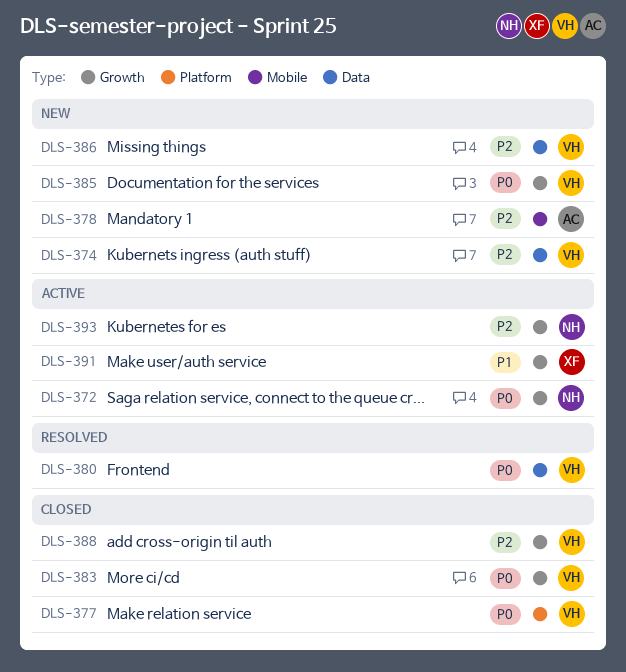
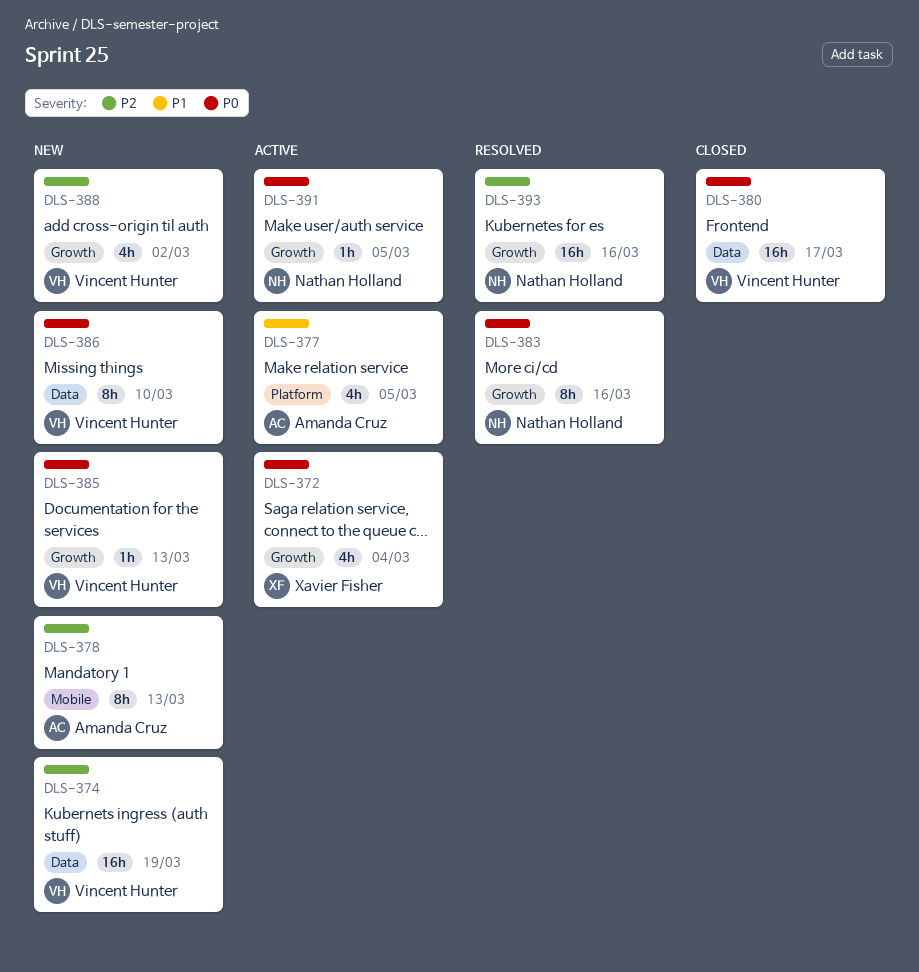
DLS-372, owner: Nathan Holland -> Xavier Fisher
DLS-377, status: Closed -> Active
DLS-377, owner: Vincent Hunter -> Amanda Cruz
DLS-377, priority: P0 -> P1
DLS-380, status: Resolved -> Closed
DLS-383, status: Closed -> Resolved
DLS-383, owner: Vincent Hunter -> Nathan Holland
DLS-386, priority: P2 -> P0
DLS-388, status: Closed -> New
DLS-391, owner: Xavier Fisher -> Nathan Holland
DLS-391, priority: P1 -> P0
DLS-393, status: Active -> Resolved

